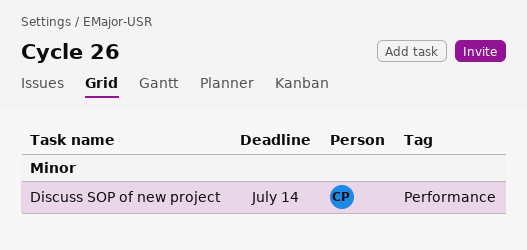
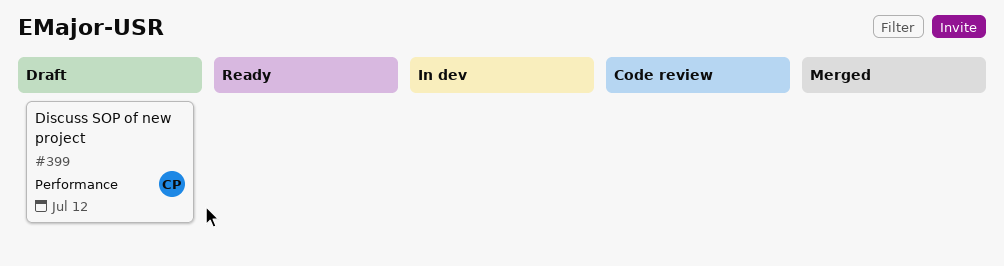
Discuss SOP of new project, due: Jul 14 -> Jul 12

